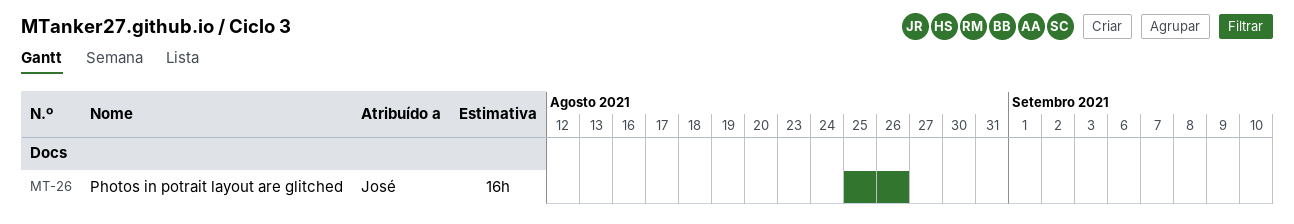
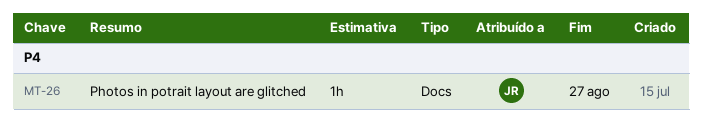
MT-26, estimate: 16h -> 1h
MT-26, due: Aug 26 -> Aug 27

